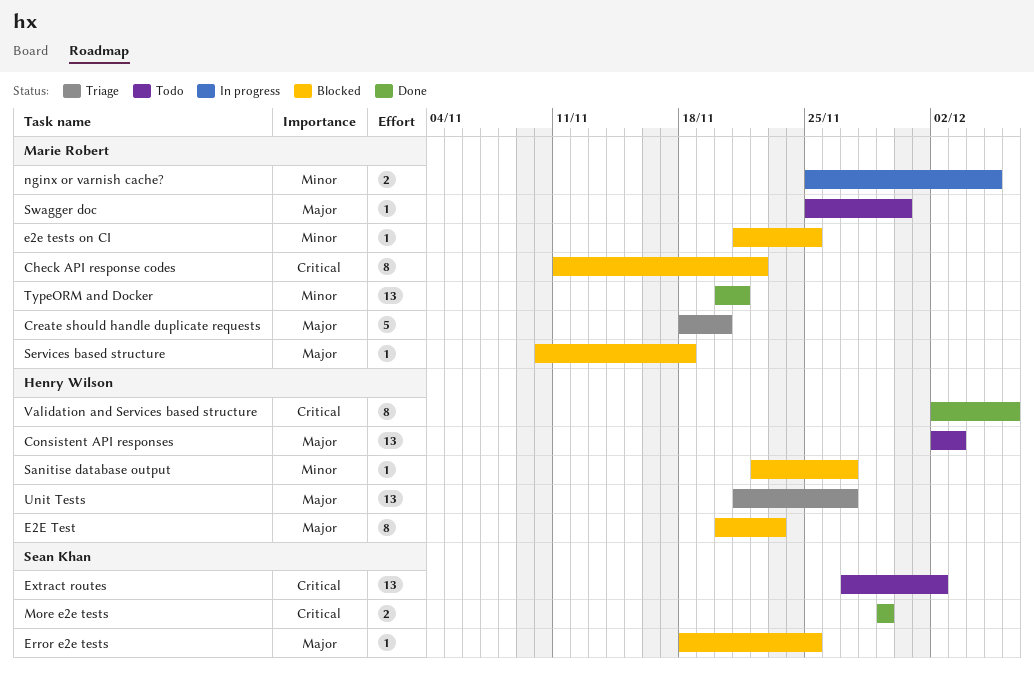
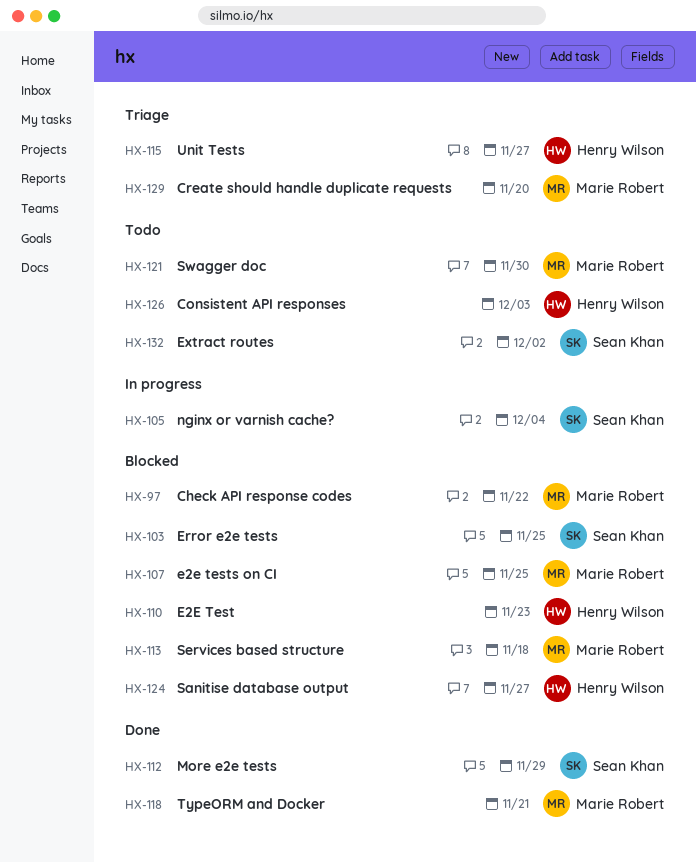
nginx or varnish cache?, owner: Marie Robert -> Sean Khan
nginx or varnish cache?, due: Dec 5 -> Dec 4
Validation and Services based structure: present -> none

